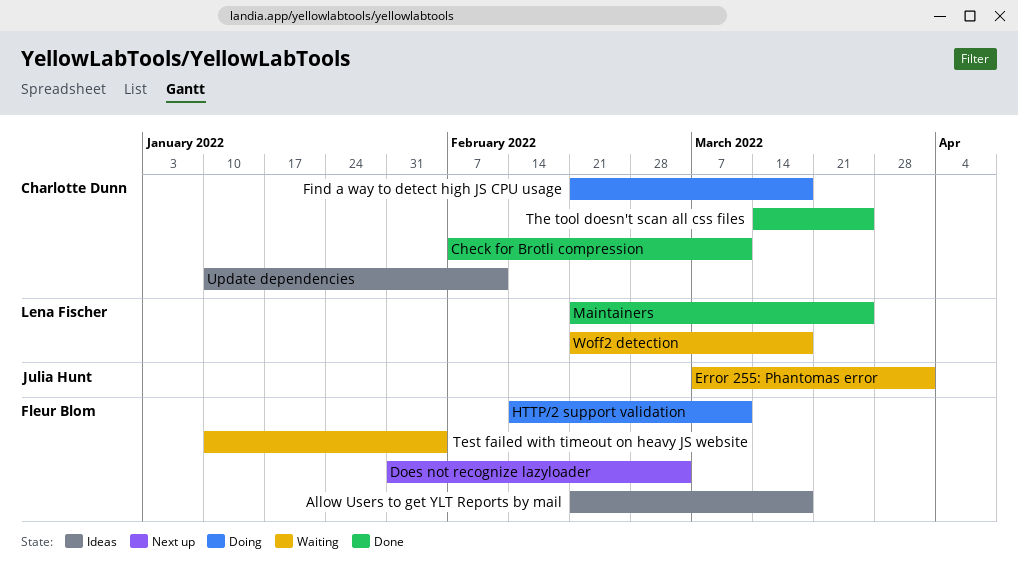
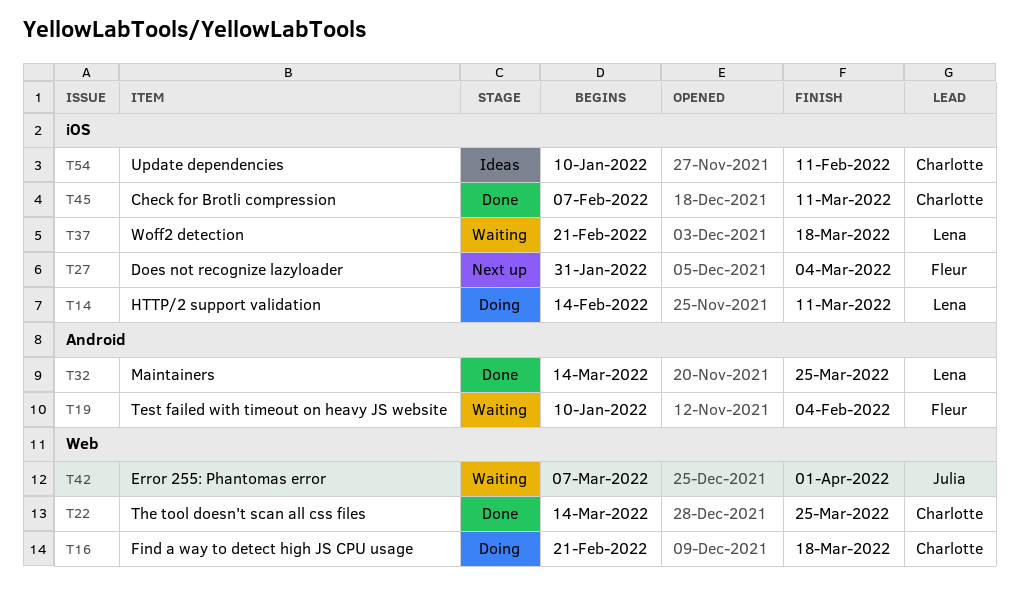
Allow Users to get YLT Reports by mail: present -> none
HTTP/2 support validation, owner: Fleur Blom -> Lena Fischer
Maintainers, start: Feb 21 -> Mar 14

